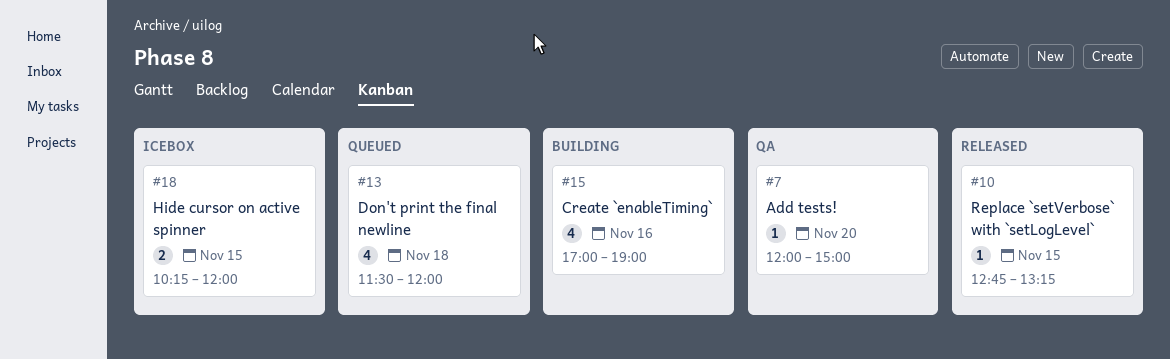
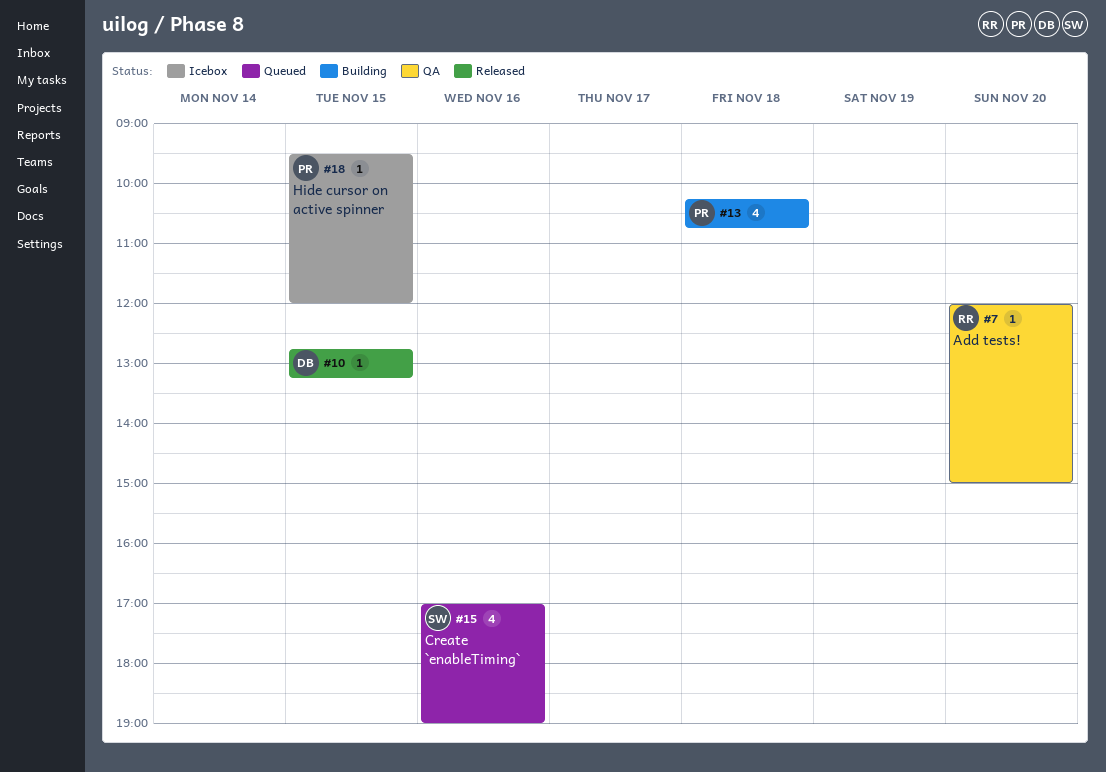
#13, status: Queued -> Building
#13, begins: 11:30 -> 10:15
#13, ends: 12:00 -> 10:45
#15, status: Building -> Queued
#18, estimate: 2 -> 1
#18, begins: 10:15 -> 09:30

